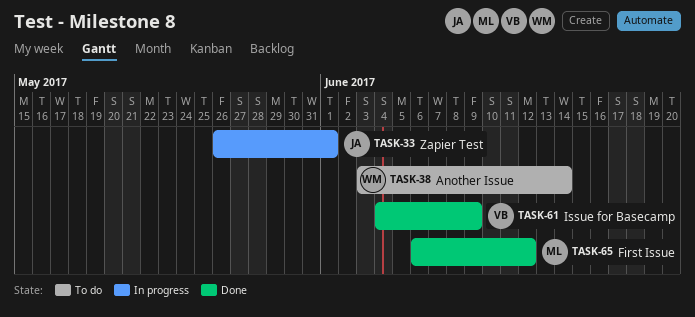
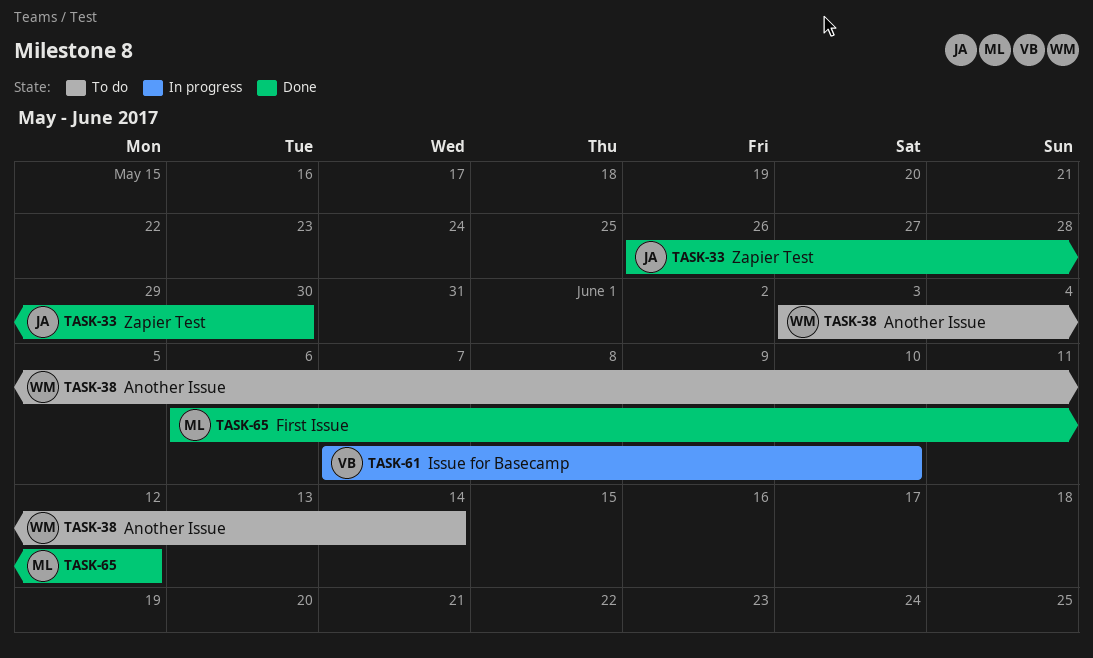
TASK-33, status: In progress -> Done
TASK-33, due: Jun 1 -> May 30
TASK-61, status: Done -> In progress
TASK-61, start: Jun 4 -> Jun 7
TASK-61, due: Jun 9 -> Jun 10

